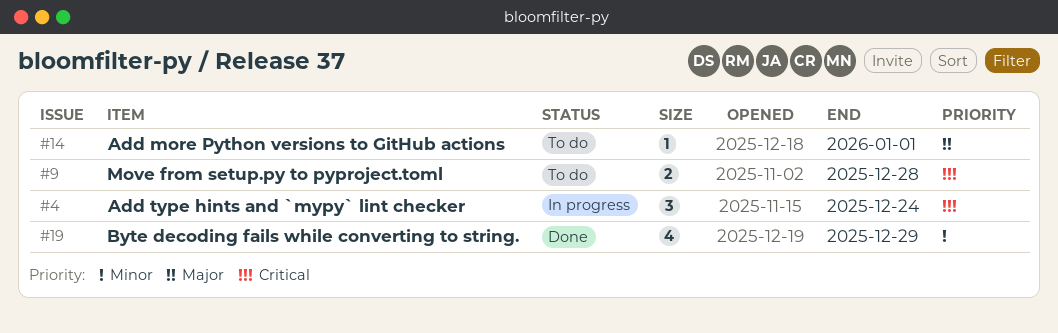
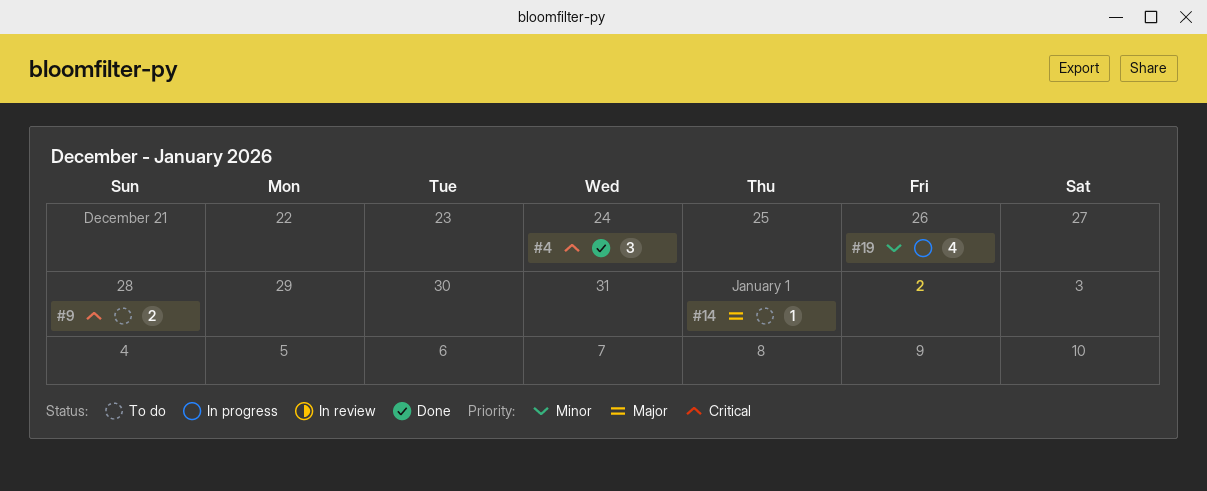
#4, status: In progress -> Done
#19, status: Done -> In progress
#19, due: Dec 29 -> Dec 26

